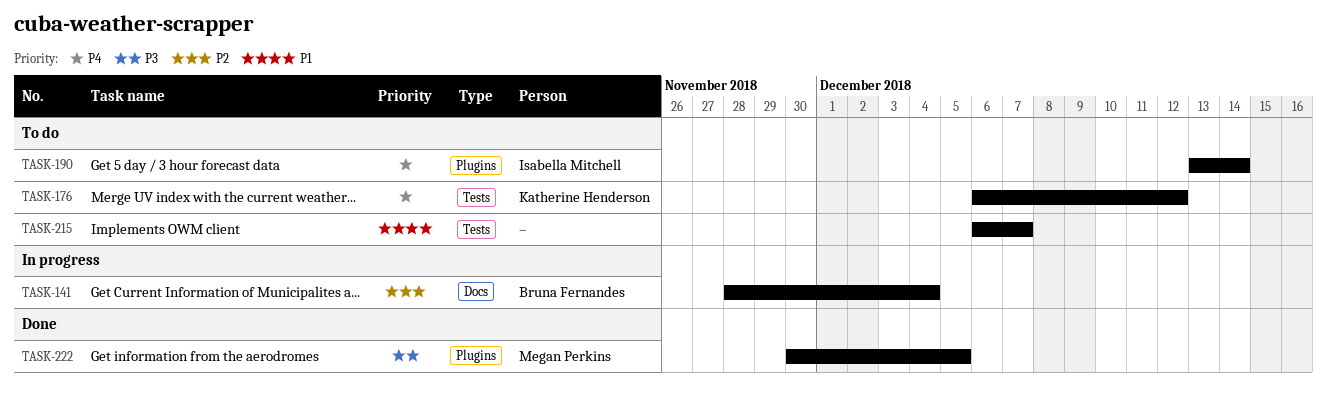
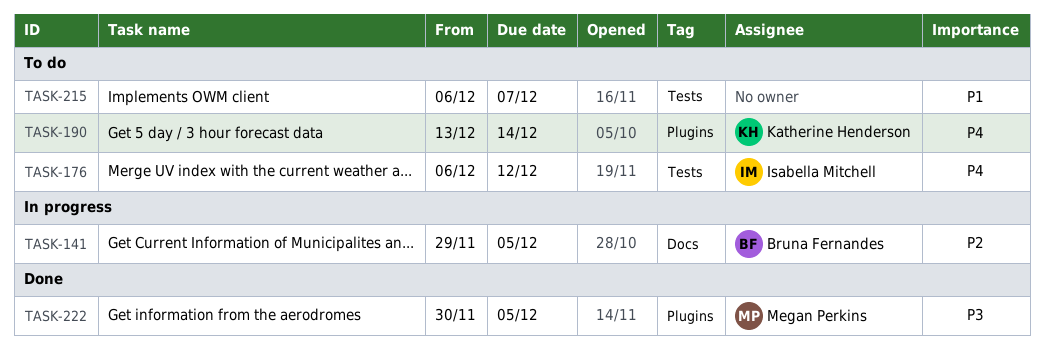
TASK-141, start: Nov 28 -> Nov 29
TASK-141, due: Dec 4 -> Dec 5
TASK-176, owner: Katherine Henderson -> Isabella Mitchell
TASK-190, owner: Isabella Mitchell -> Katherine Henderson

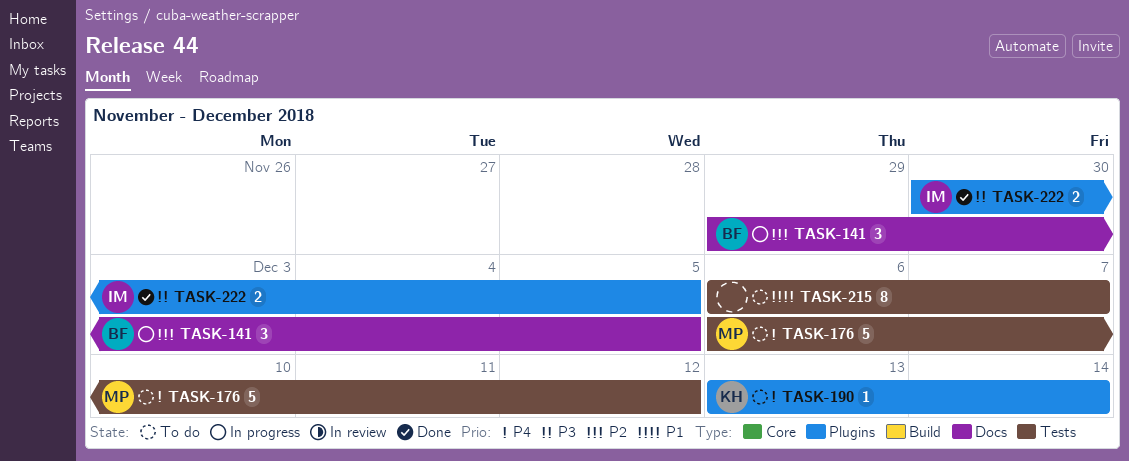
TASK-176, owner: Isabella Mitchell -> Megan Perkins
TASK-222, owner: Megan Perkins -> Isabella Mitchell

